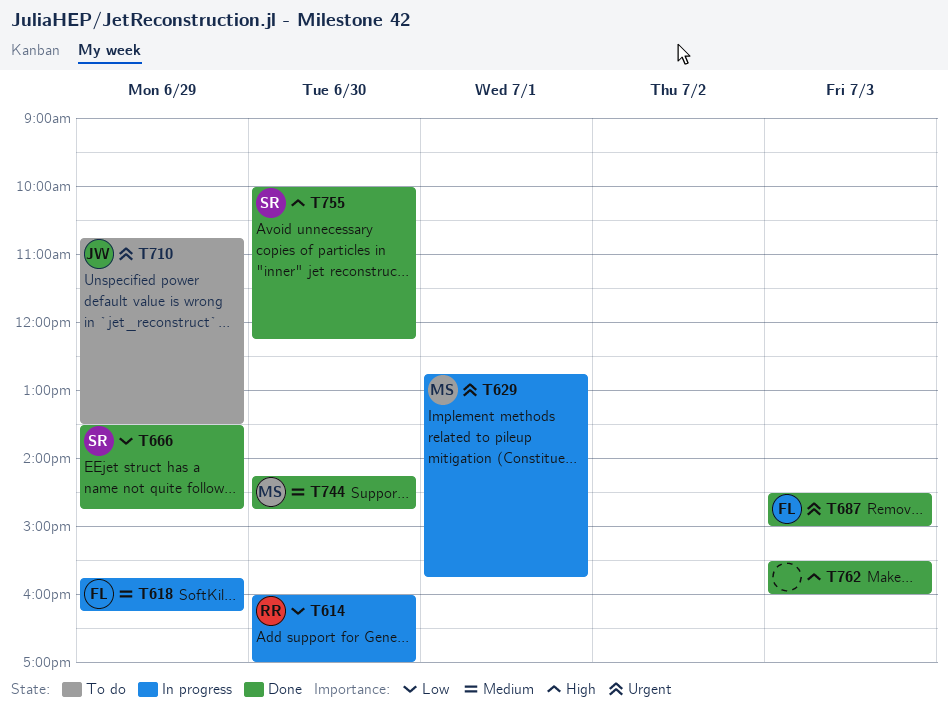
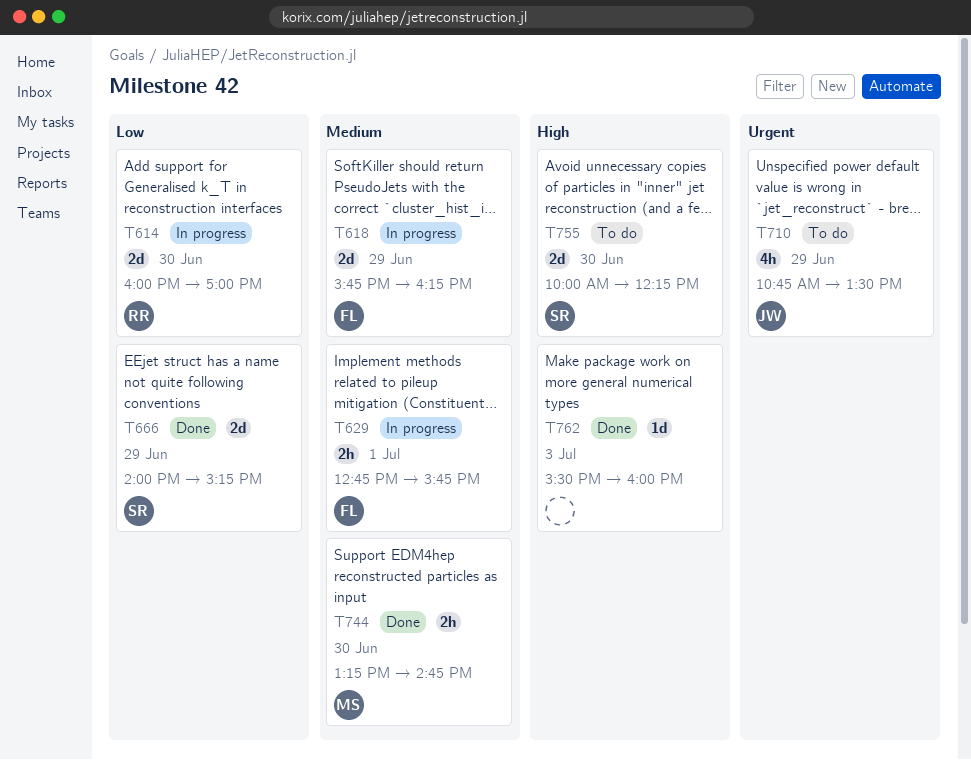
T629, owner: MS -> FL
T629, priority: Urgent -> Medium
T666, begins: 13:30 -> 14:00
T666, ends: 14:45 -> 15:15
T687: present -> none
T744, begins: 14:15 -> 13:15
T755, status: Done -> To do

